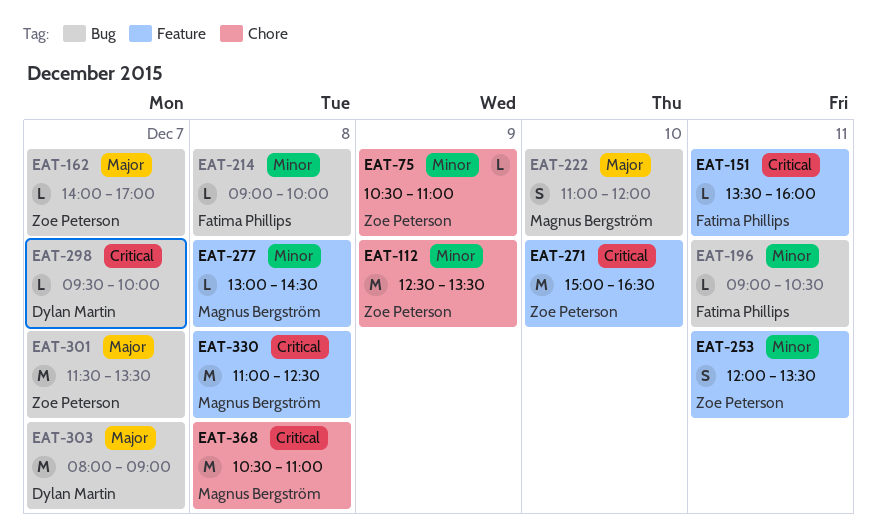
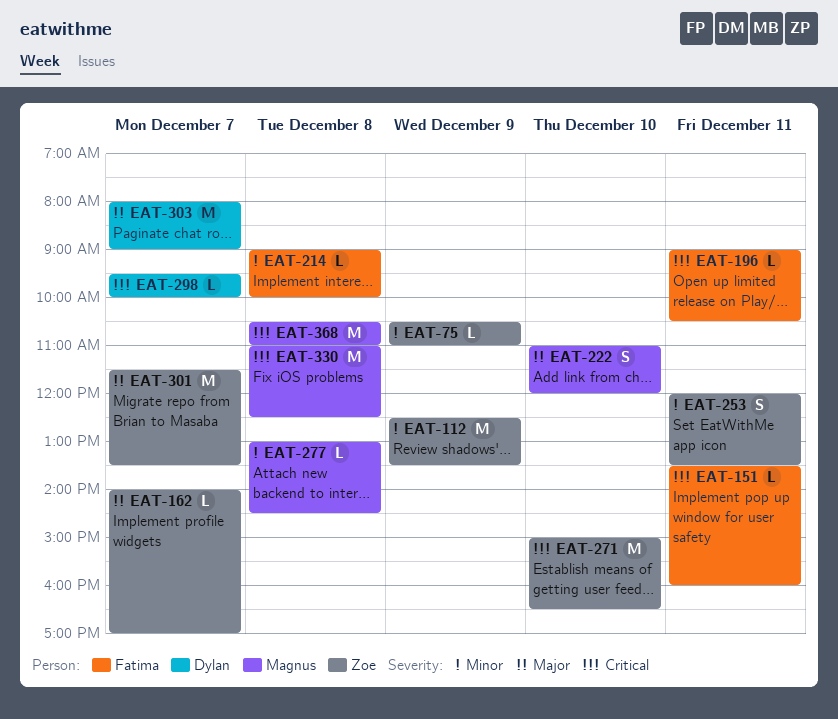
EAT-196, priority: Minor -> Critical

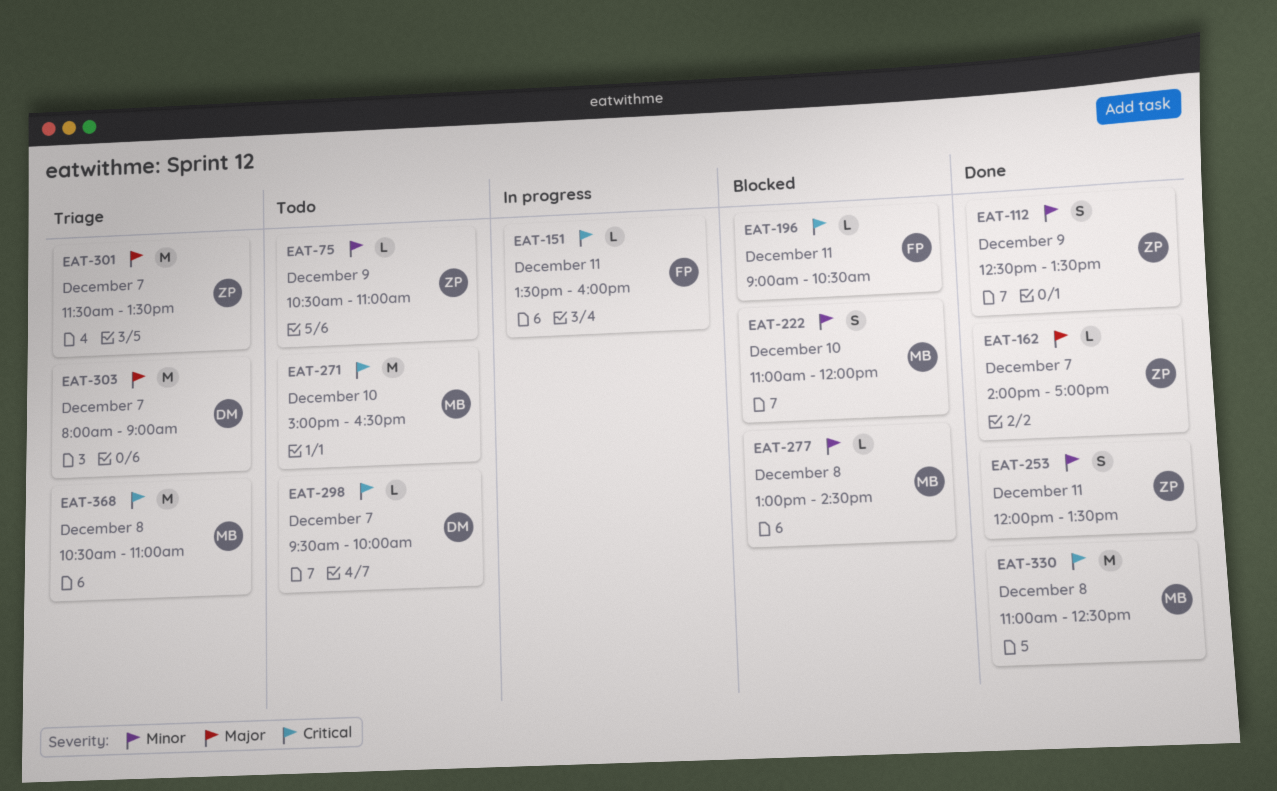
EAT-112, estimate: M -> S
EAT-214: present -> none
EAT-222, priority: Major -> Minor
EAT-271, owner: Zoe -> Magnus

